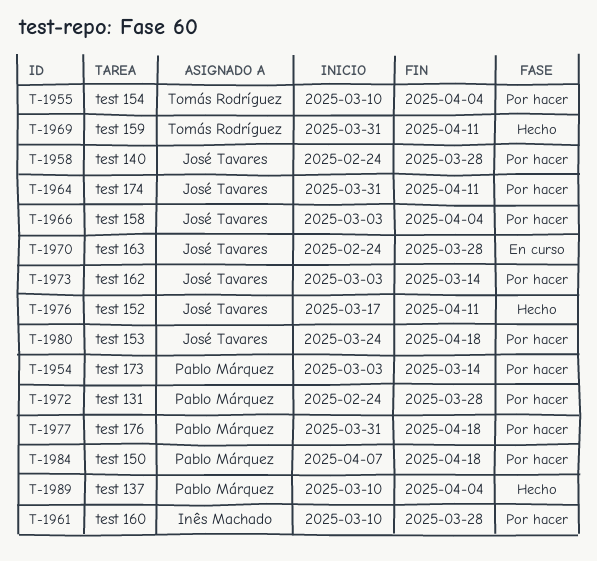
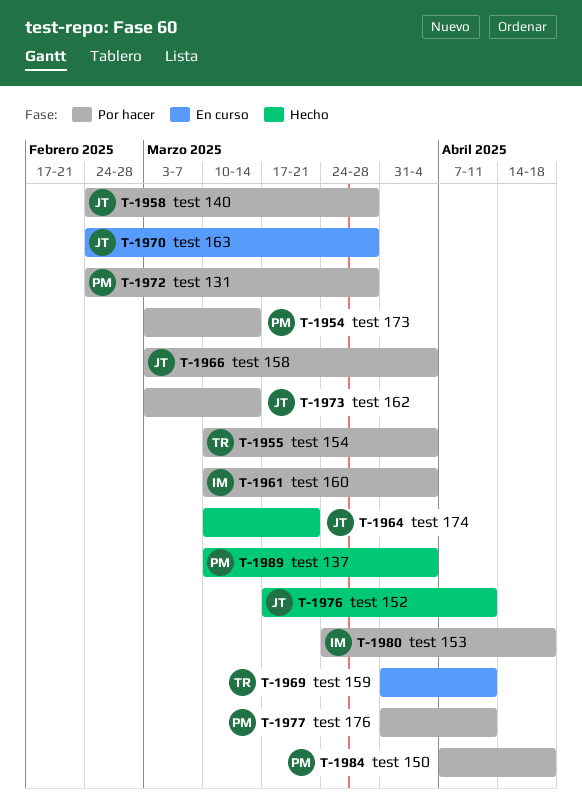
T-1961, due: Mar 28 -> Apr 4
T-1964, status: Por hacer -> Hecho
T-1964, start: Mar 31 -> Mar 10
T-1964, due: Apr 11 -> Mar 21
T-1969, status: Hecho -> En curso
T-1977, due: Apr 18 -> Apr 11
T-1980, owner: José Tavares -> Inês Machado

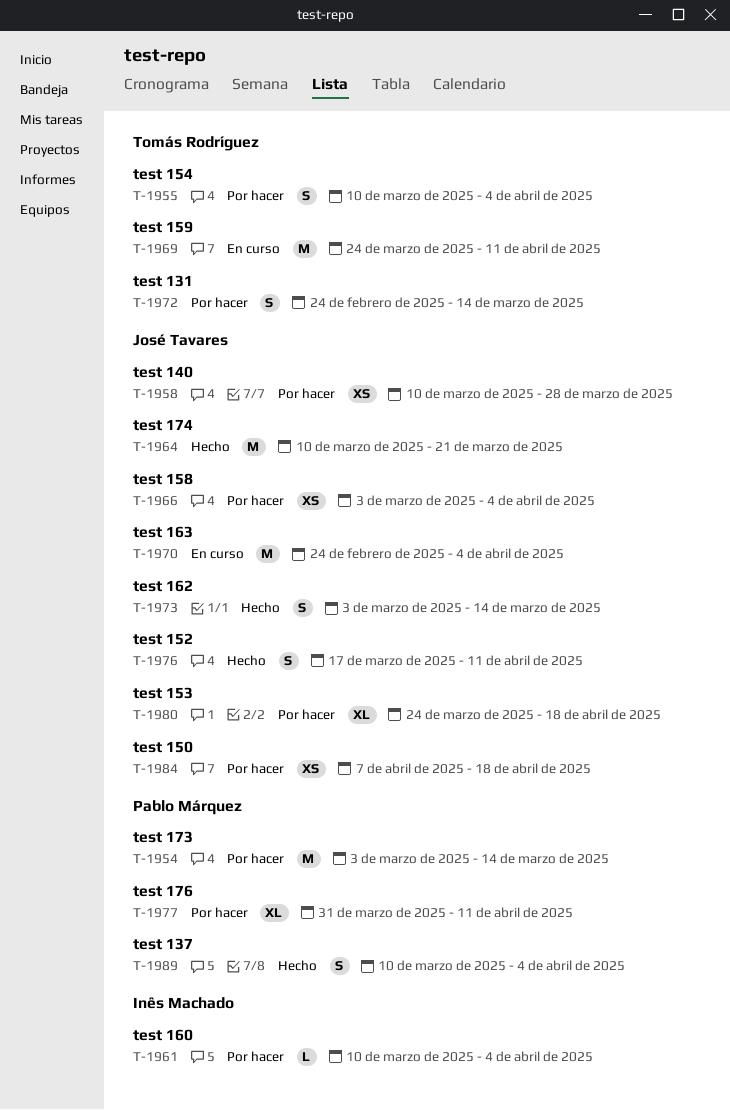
T-1958, start: Feb 24 -> Mar 10
T-1969, start: Mar 31 -> Mar 24
T-1970, due: Mar 28 -> Apr 4
T-1972, owner: Pablo Márquez -> Tomás Rodríguez
T-1972, due: Mar 28 -> Mar 14
T-1973, status: Por hacer -> Hecho
T-1980, owner: Inês Machado -> José Tavares
T-1984, owner: Pablo Márquez -> José Tavares

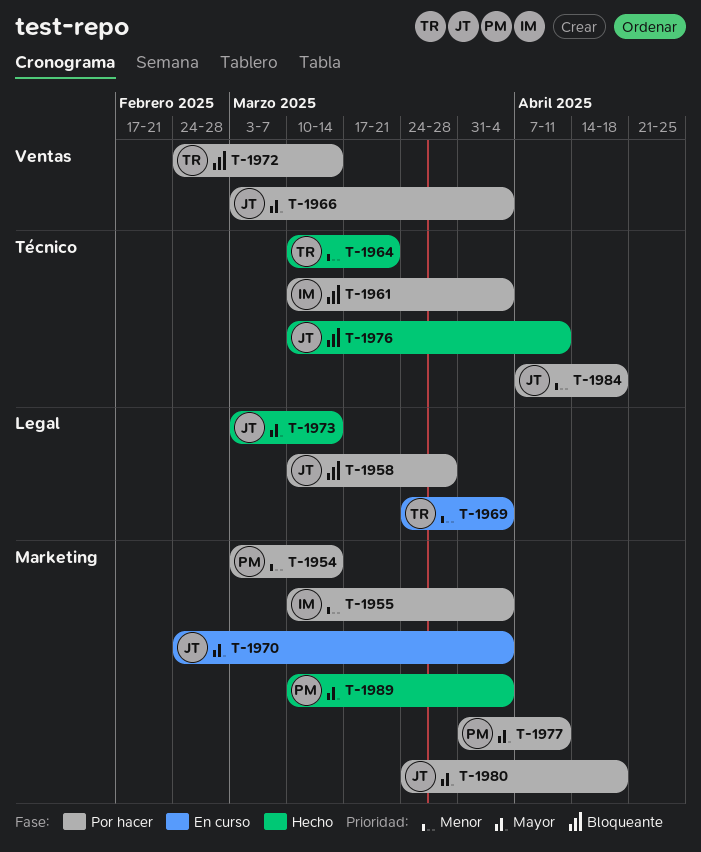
T-1955, owner: Tomás Rodríguez -> Inês Machado
T-1964, owner: José Tavares -> Tomás Rodríguez
T-1969, due: Apr 11 -> Apr 4
T-1976, start: Mar 17 -> Mar 10

